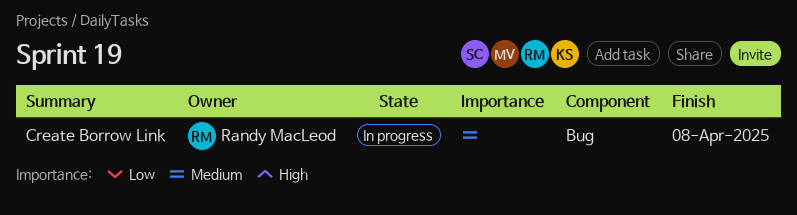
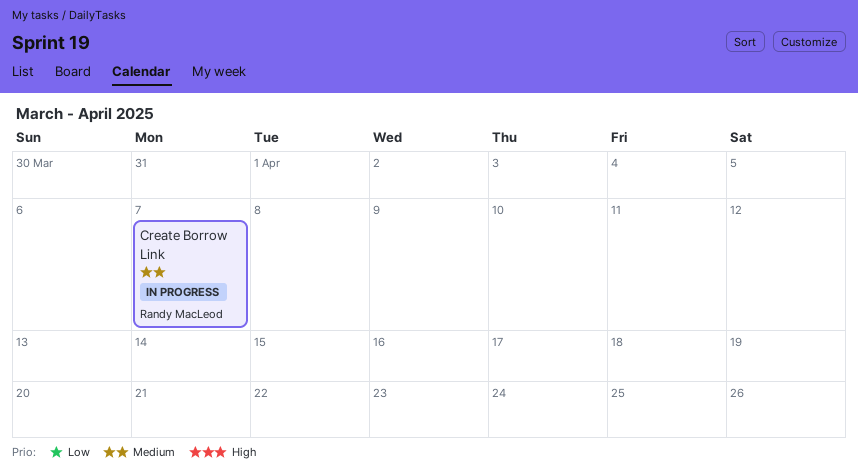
Create Borrow Link, due: Apr 8 -> Apr 7

